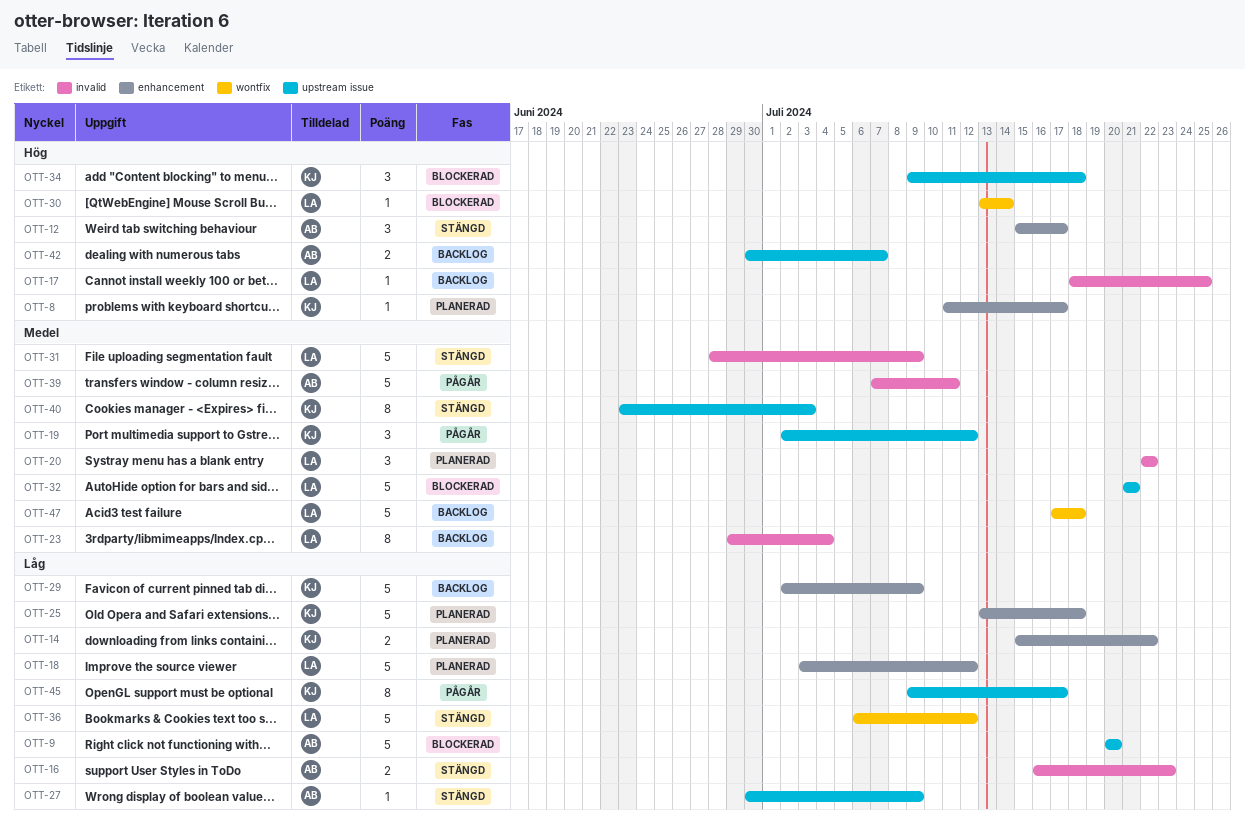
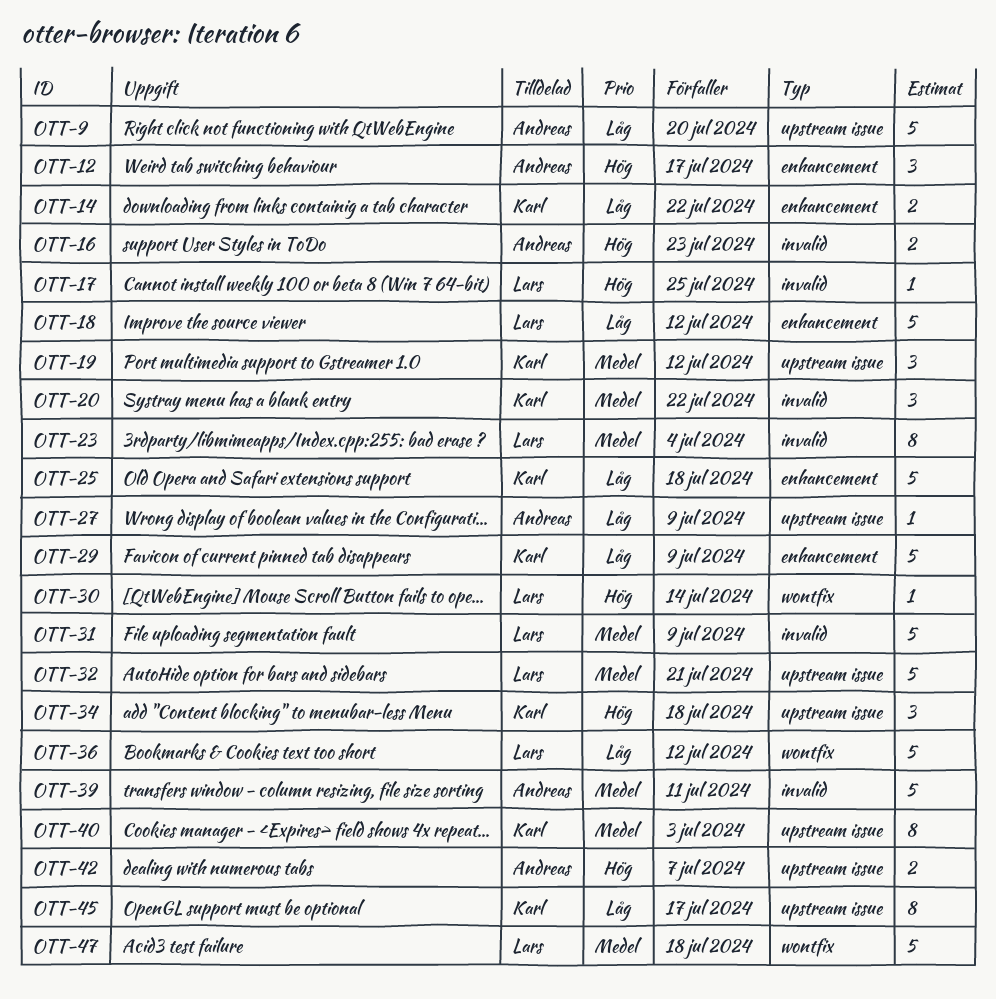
OTT-8: present -> none
OTT-16, priority: Låg -> Hög
OTT-20, owner: Lars -> Karl

